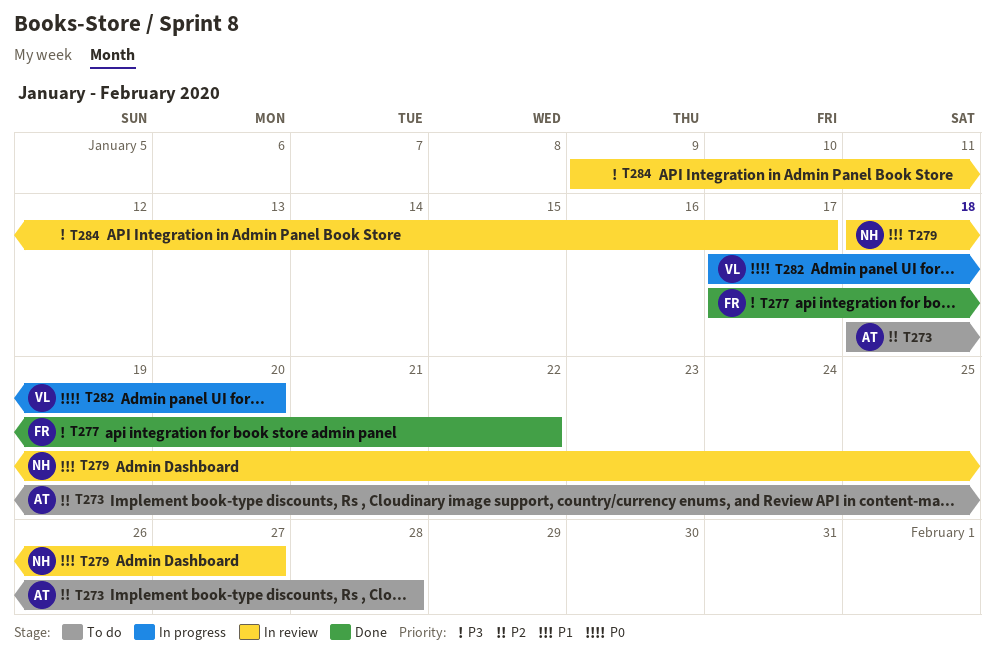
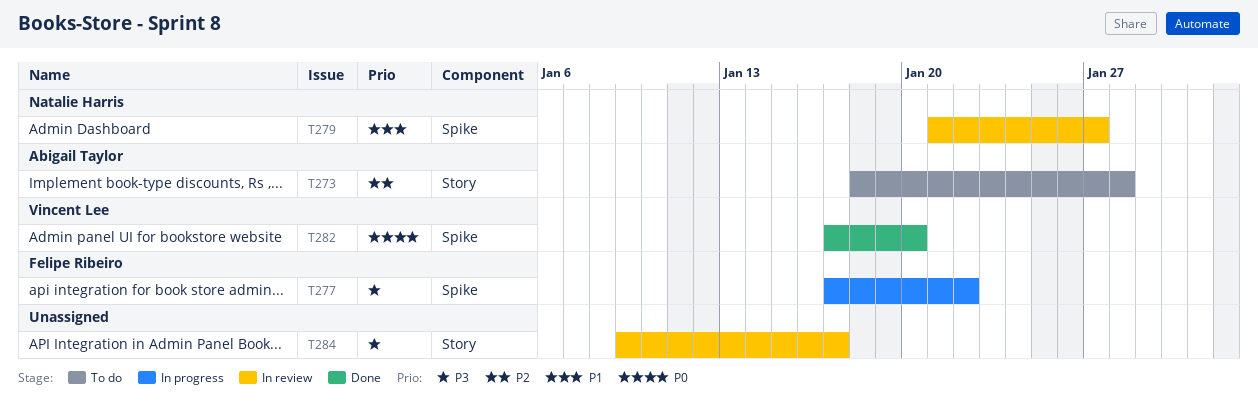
T277, status: Done -> In progress
T279, start: Jan 18 -> Jan 21
T282, status: In progress -> Done

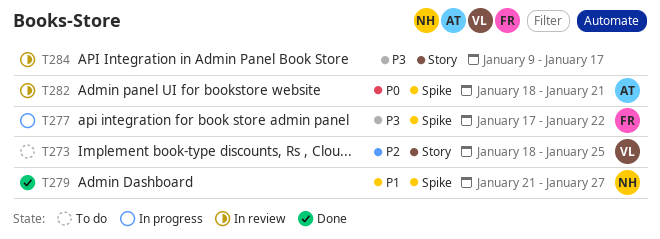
T273, owner: Abigail Taylor -> Vincent Lee
T273, due: Jan 28 -> Jan 25
T279, status: In review -> Done
T282, status: Done -> In review
T282, owner: Vincent Lee -> Abigail Taylor
T282, start: Jan 17 -> Jan 18
T282, due: Jan 20 -> Jan 21

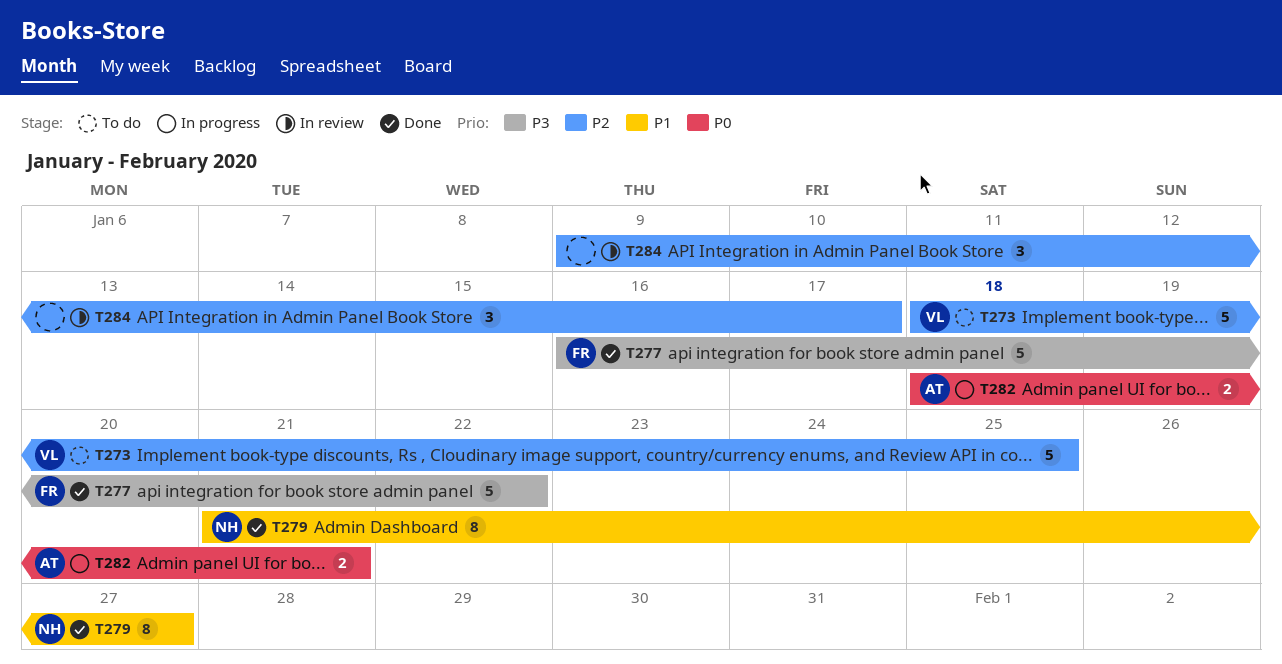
T277, status: In progress -> Done
T277, start: Jan 17 -> Jan 16
T282, status: In review -> In progress
T284, priority: P3 -> P2

